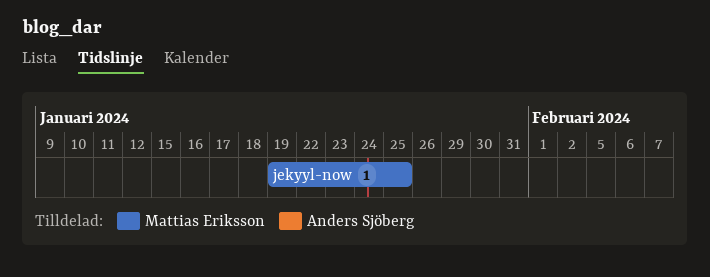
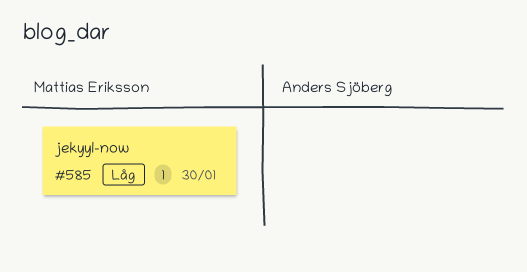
jekyyl-now, due: Jan 25 -> Jan 30

